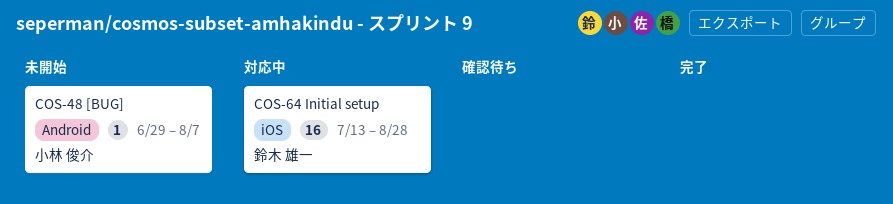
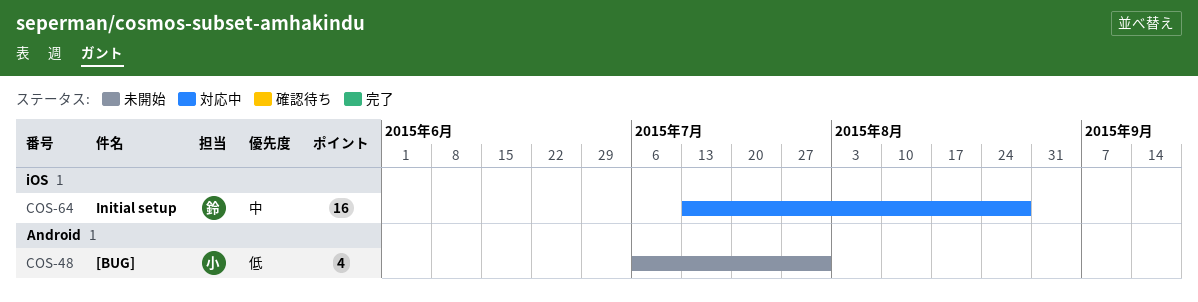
COS-48, estimate: 1 -> 4
COS-48, start: Jun 29 -> Jul 6
COS-48, due: Aug 7 -> Jul 31

